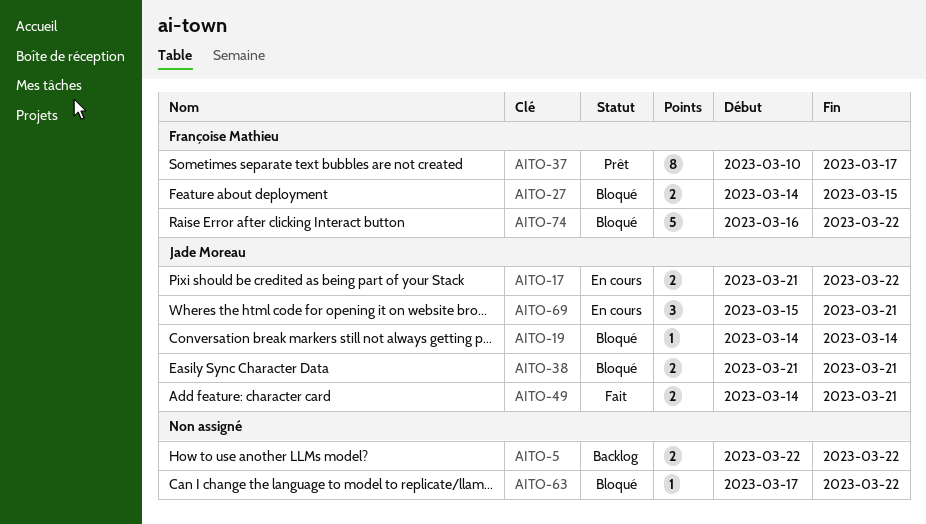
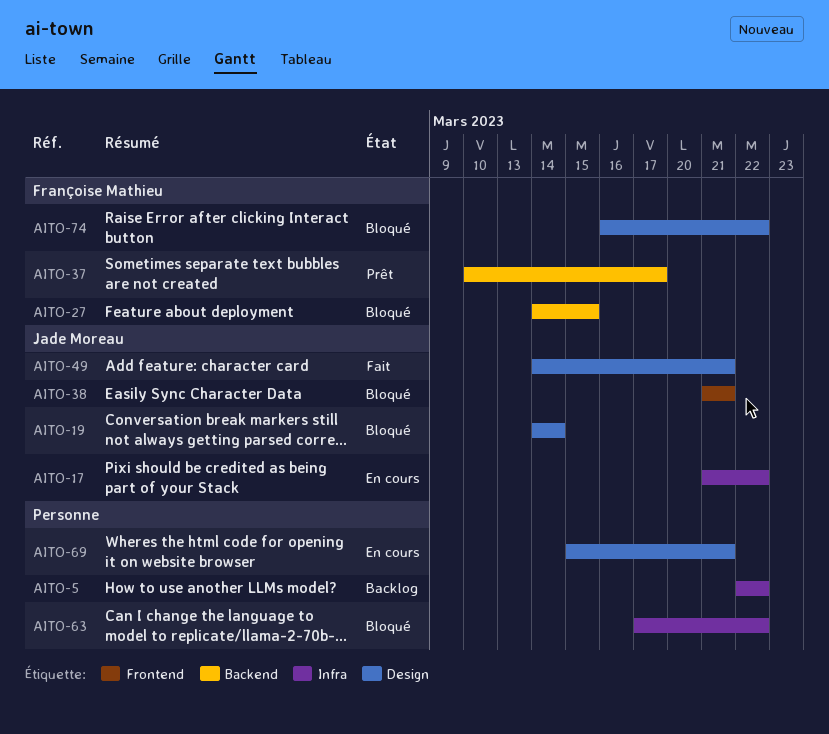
AITO-69, owner: Jade Moreau -> none

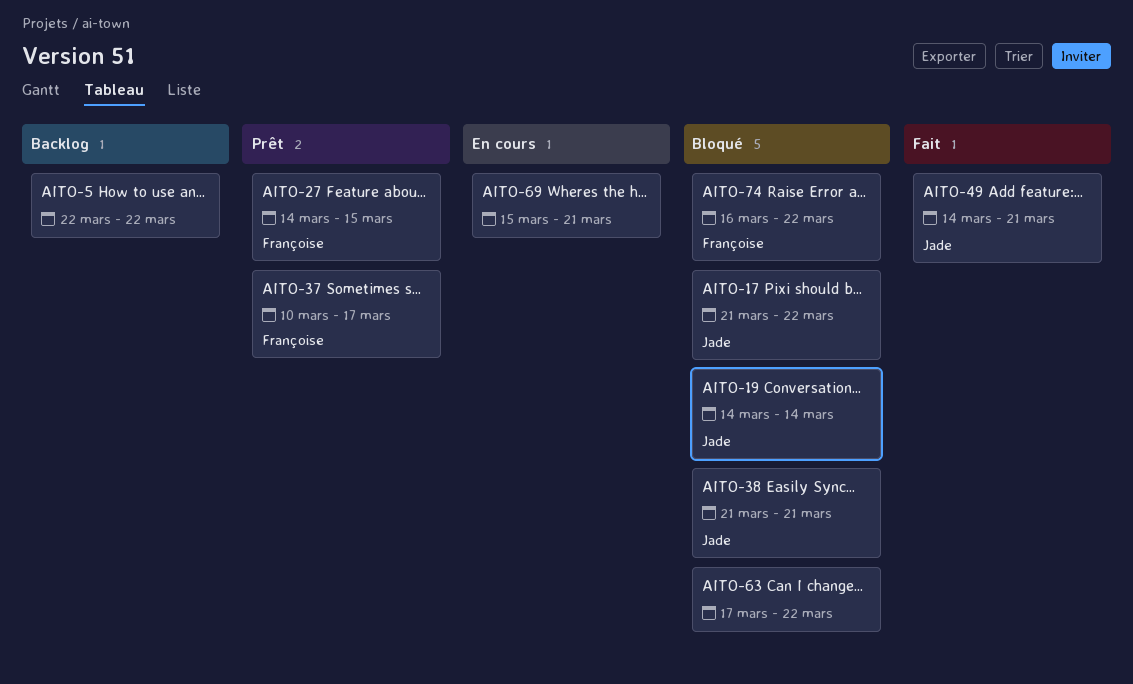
AITO-17, status: En cours -> Bloqué
AITO-27, status: Bloqué -> Prêt

